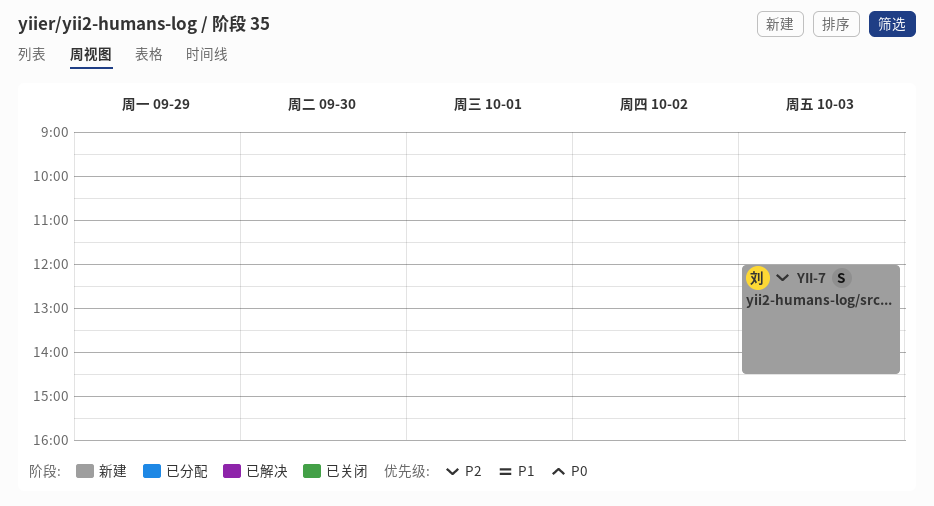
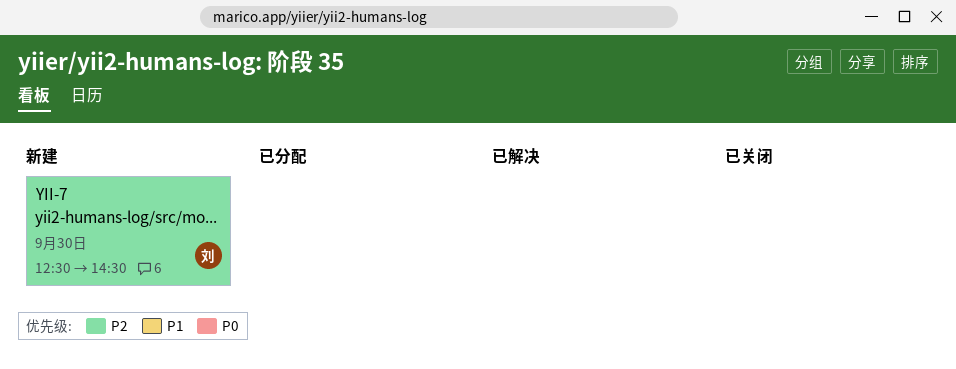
YII-7, day: Oct 3 -> Sep 30
YII-7, begins: 12:00 -> 12:30

